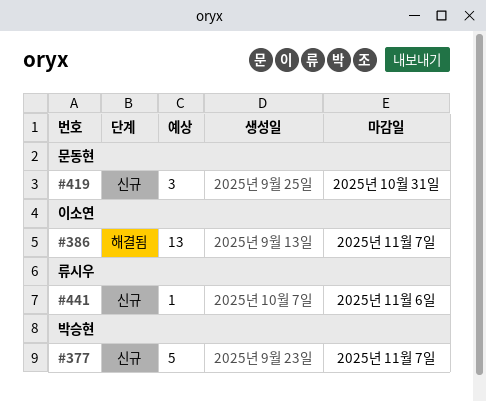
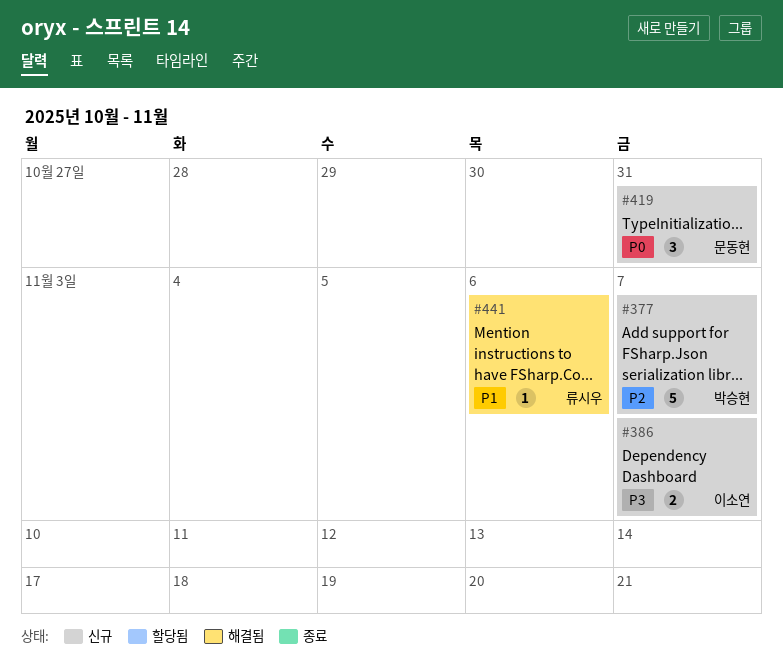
#386, status: 해결됨 -> 신규
#386, estimate: 13 -> 2
#441, status: 신규 -> 해결됨

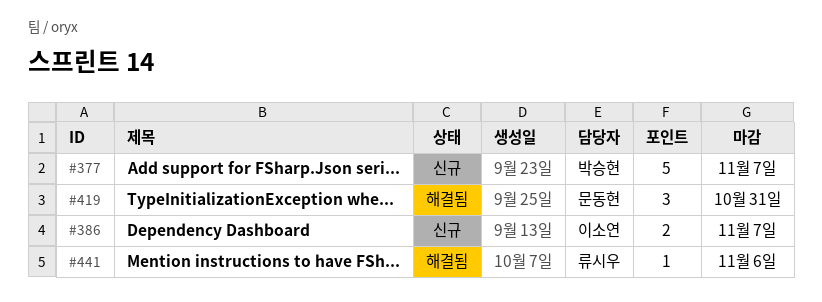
#419, status: 신규 -> 해결됨

